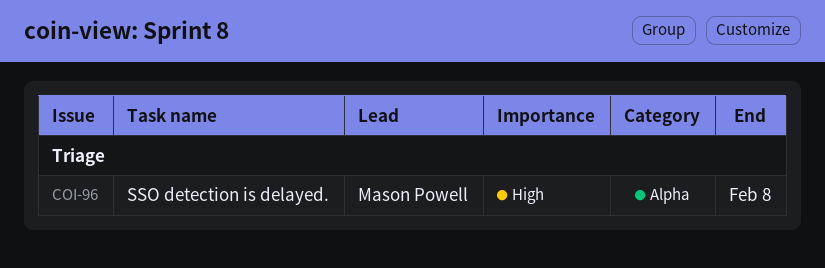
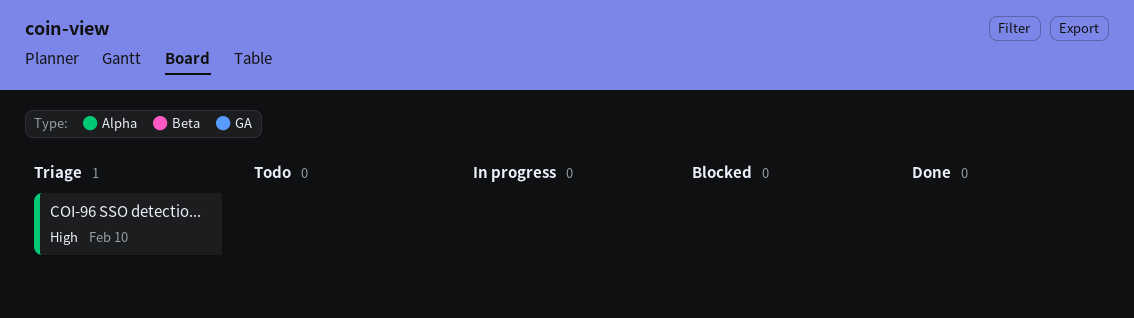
COI-96, due: Feb 8 -> Feb 10

